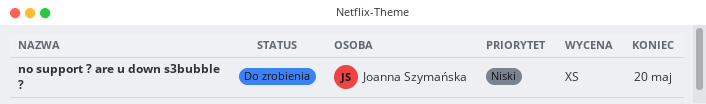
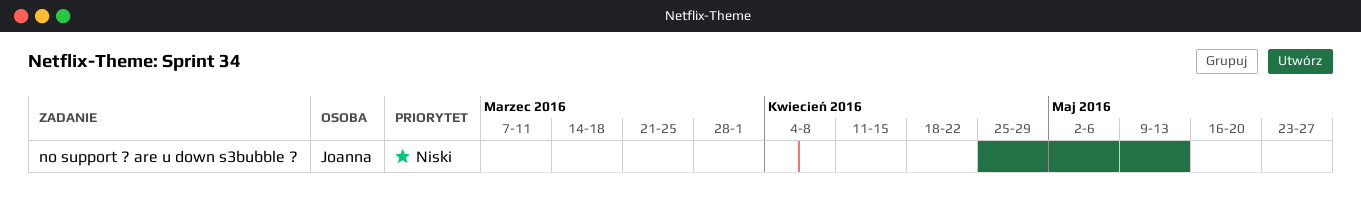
no support ? are u down s3bubble ?, due: May 20 -> May 13

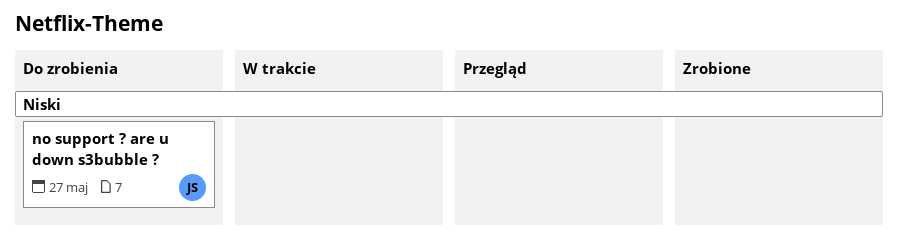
no support ? are u down s3bubble ?, due: May 13 -> May 27

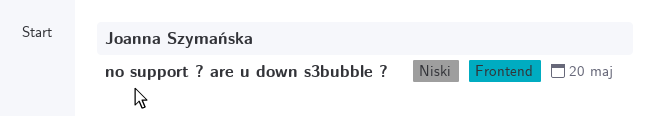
no support ? are u down s3bubble ?, due: May 27 -> May 20

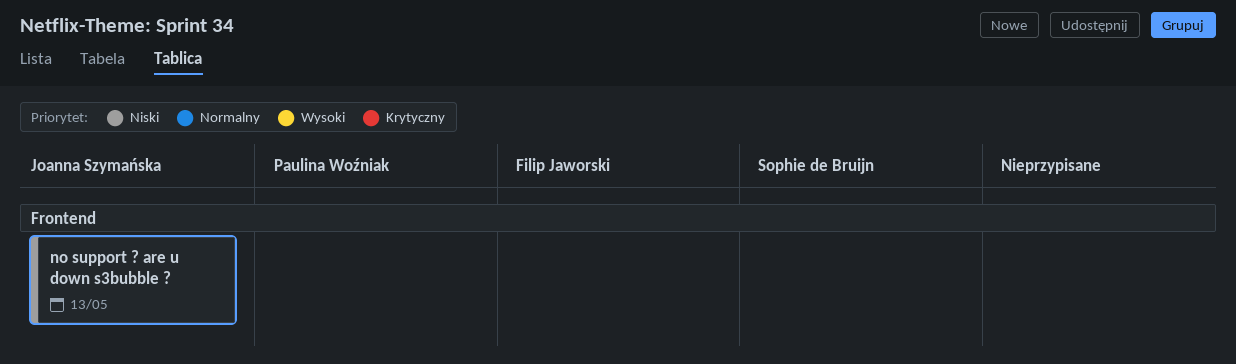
no support ? are u down s3bubble ?, due: May 20 -> May 13

